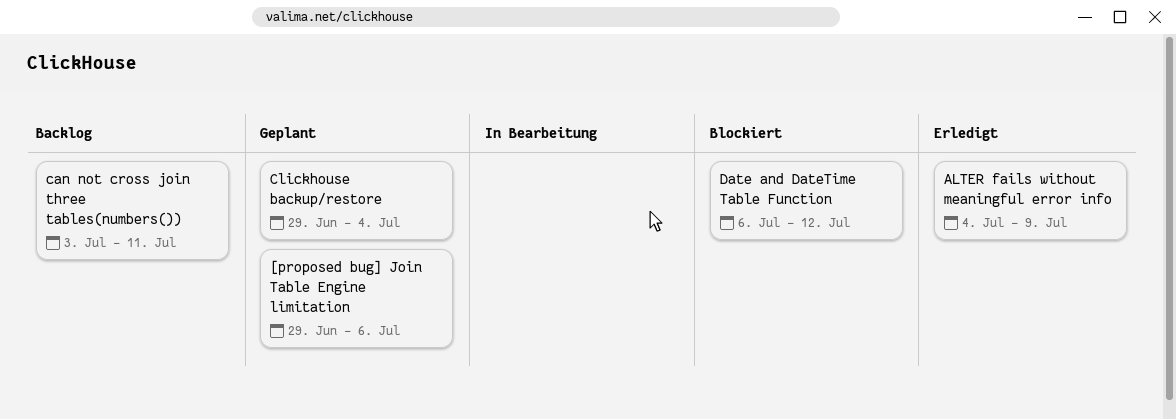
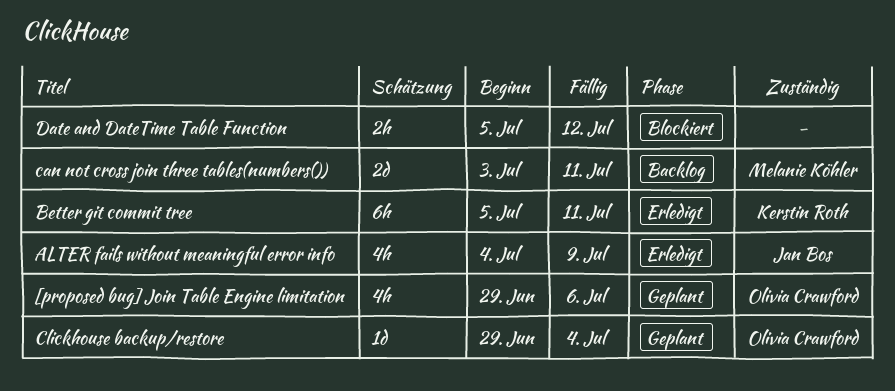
Better git commit tree: none -> present
Date and DateTime Table Function, start: Jul 6 -> Jul 5

